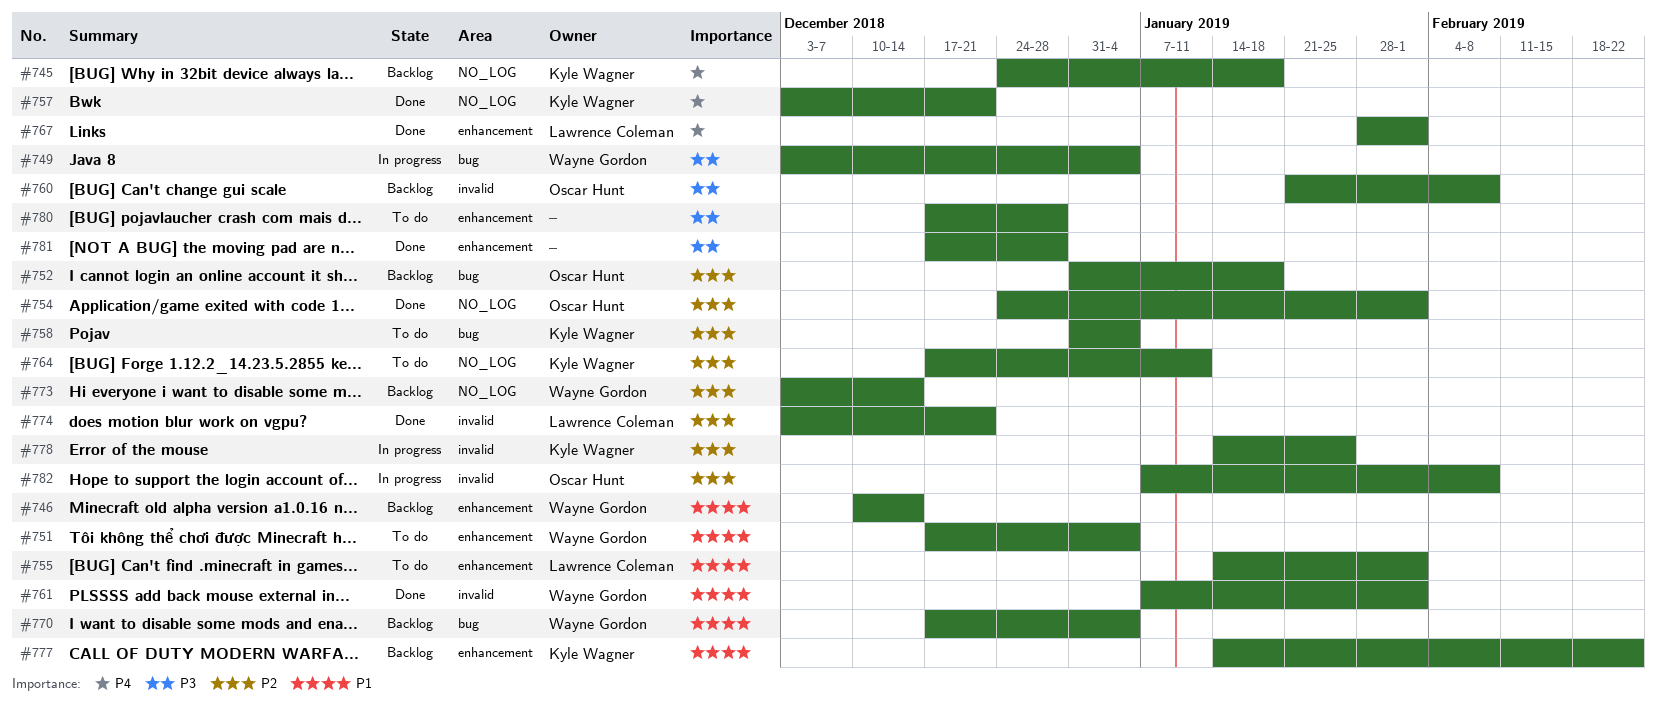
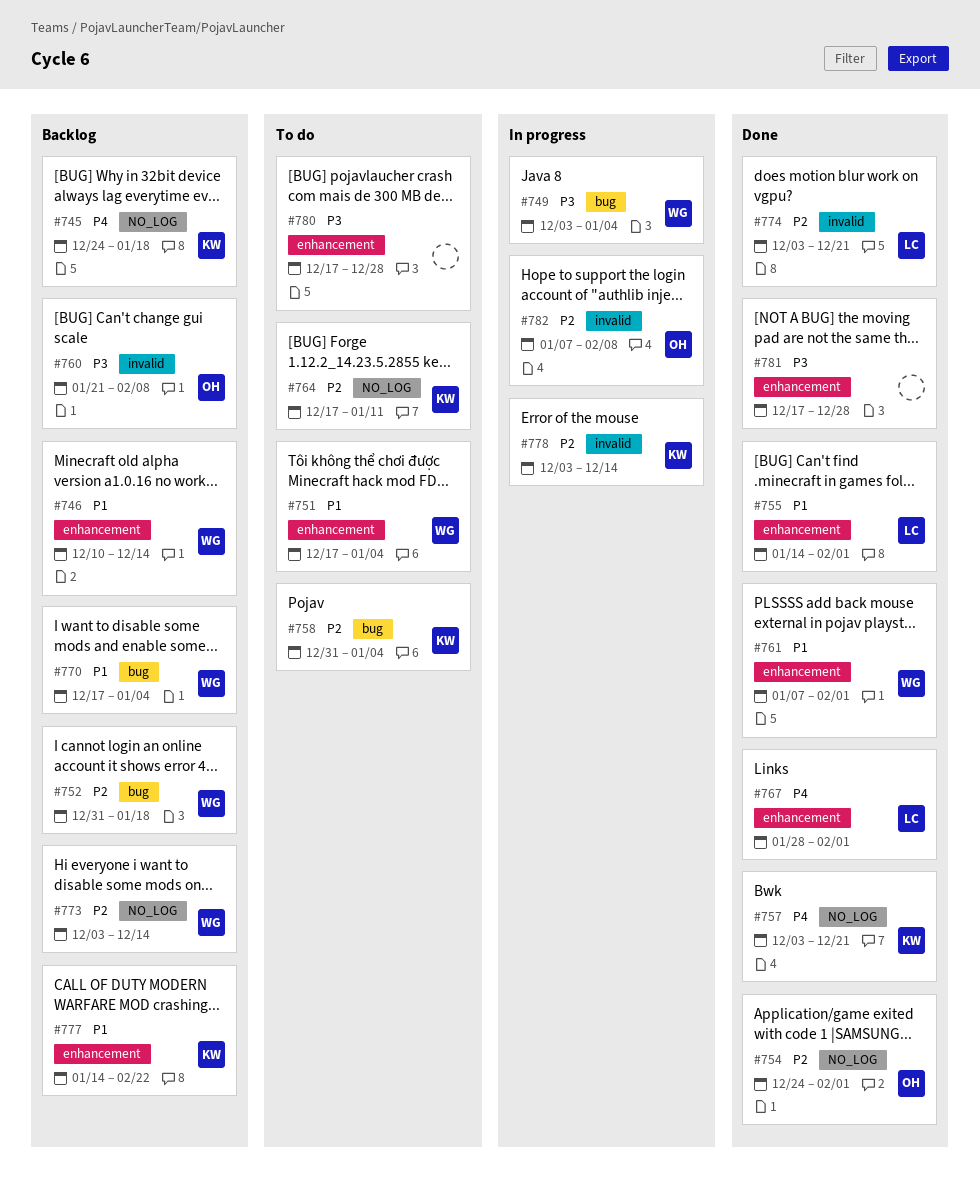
#752, owner: Oscar Hunt -> Wayne Gordon
#755, status: To do -> Done
#761, label: invalid -> enhancement
#778, start: Jan 14 -> Dec 3
#778, due: Jan 25 -> Dec 14

